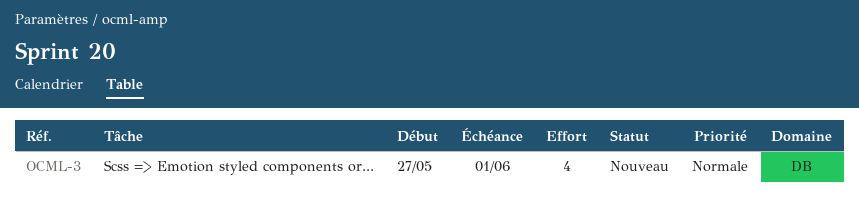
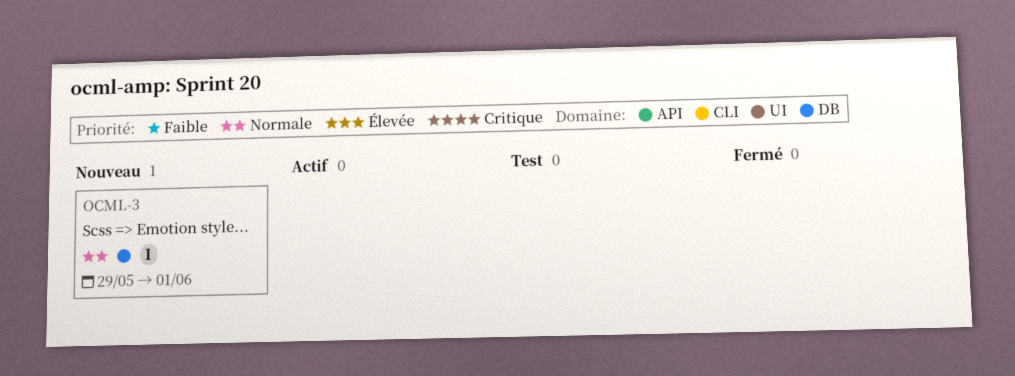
OCML-3, estimate: 4 -> 1
OCML-3, start: May 27 -> May 29

